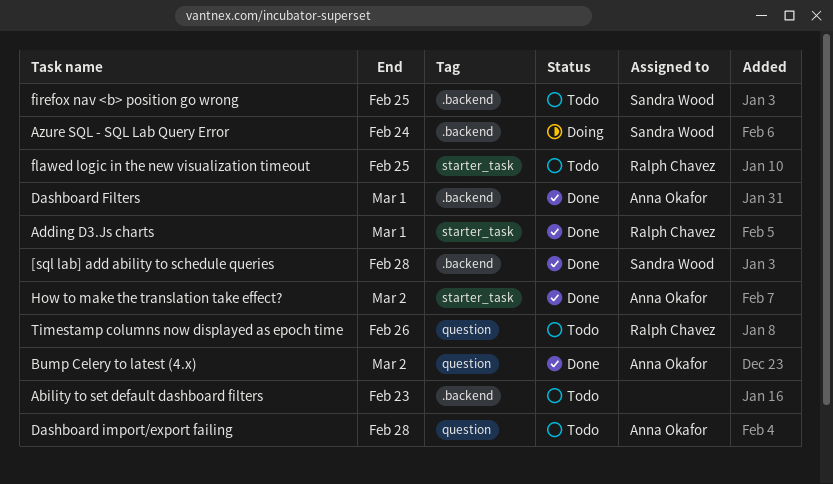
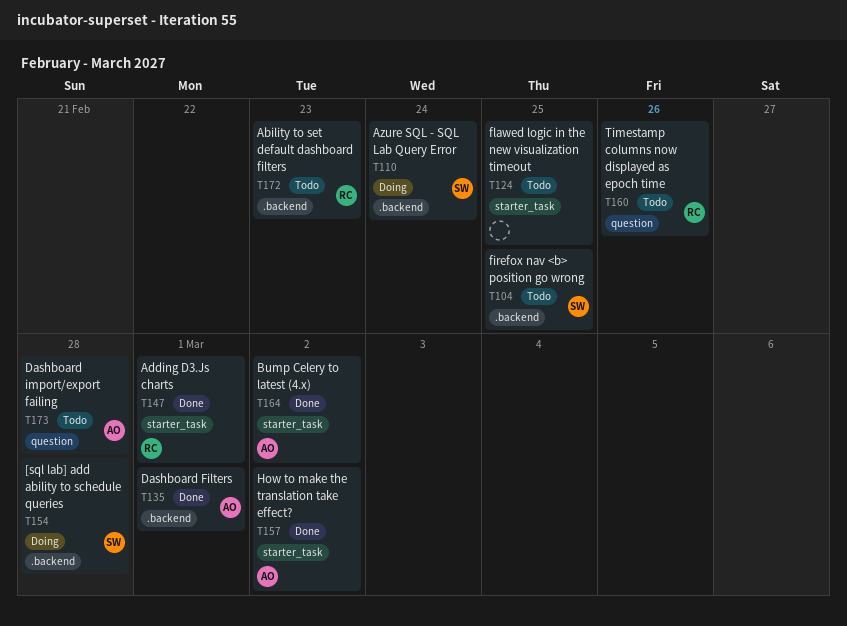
[sql lab] add ability to schedule queries, status: Done -> Doing
Ability to set default dashboard filters, owner: none -> Ralph Chavez
Bump Celery to latest (4.x), label: question -> starter_task
flawed logic in the new visualization timeout, owner: Ralph Chavez -> none

